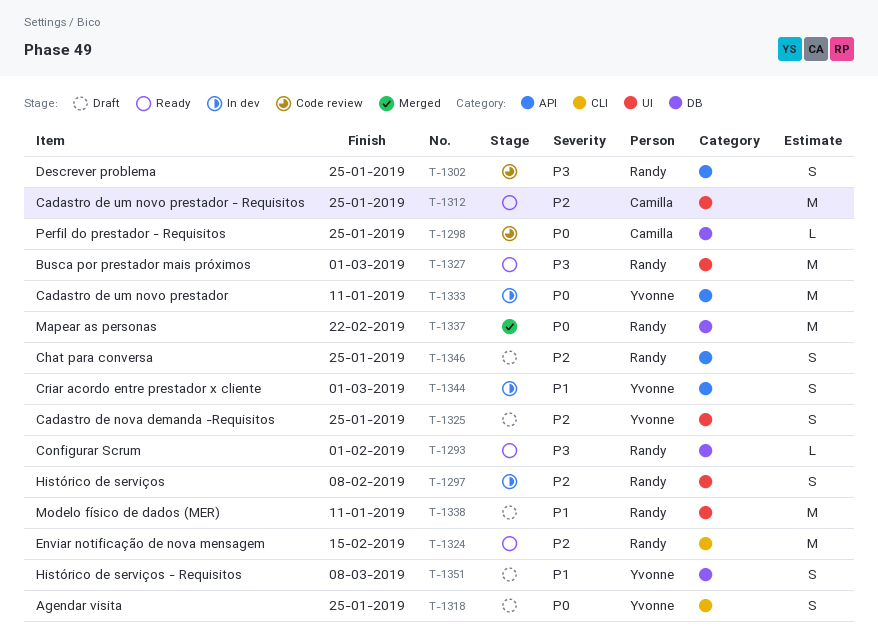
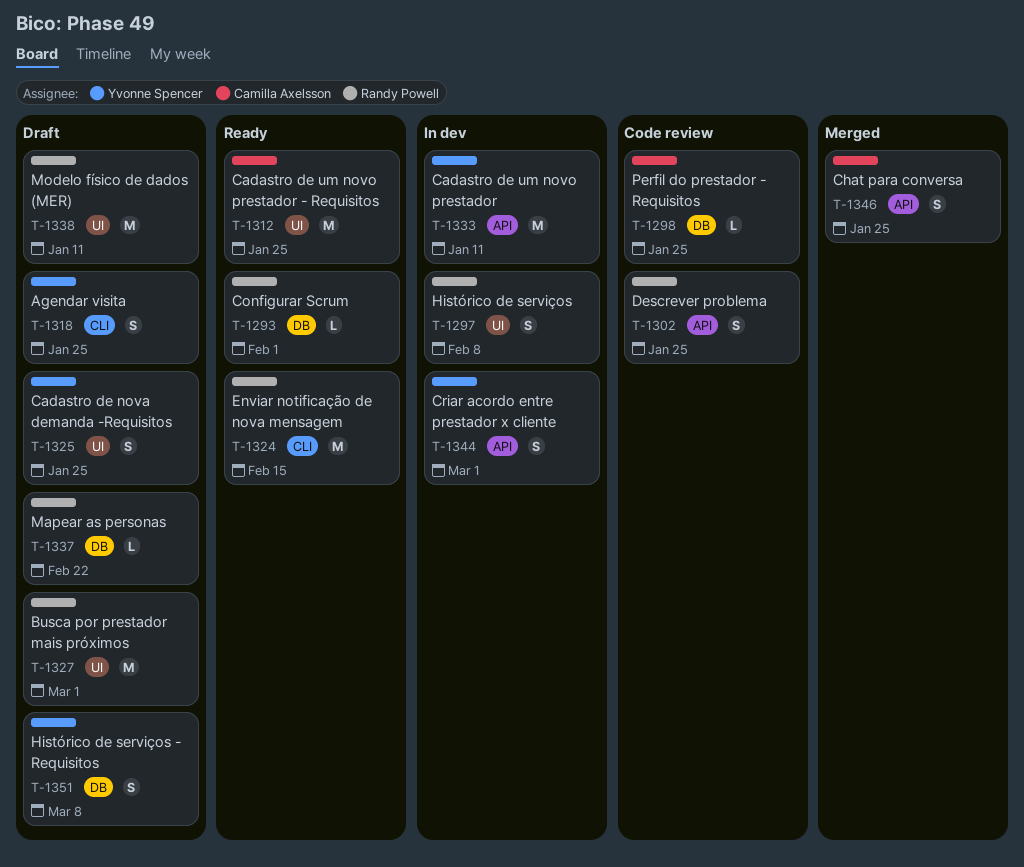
T-1327, status: Ready -> Draft
T-1337, status: Merged -> Draft
T-1337, estimate: M -> L
T-1346, status: Draft -> Merged
T-1346, owner: Randy Powell -> Camilla Axelsson

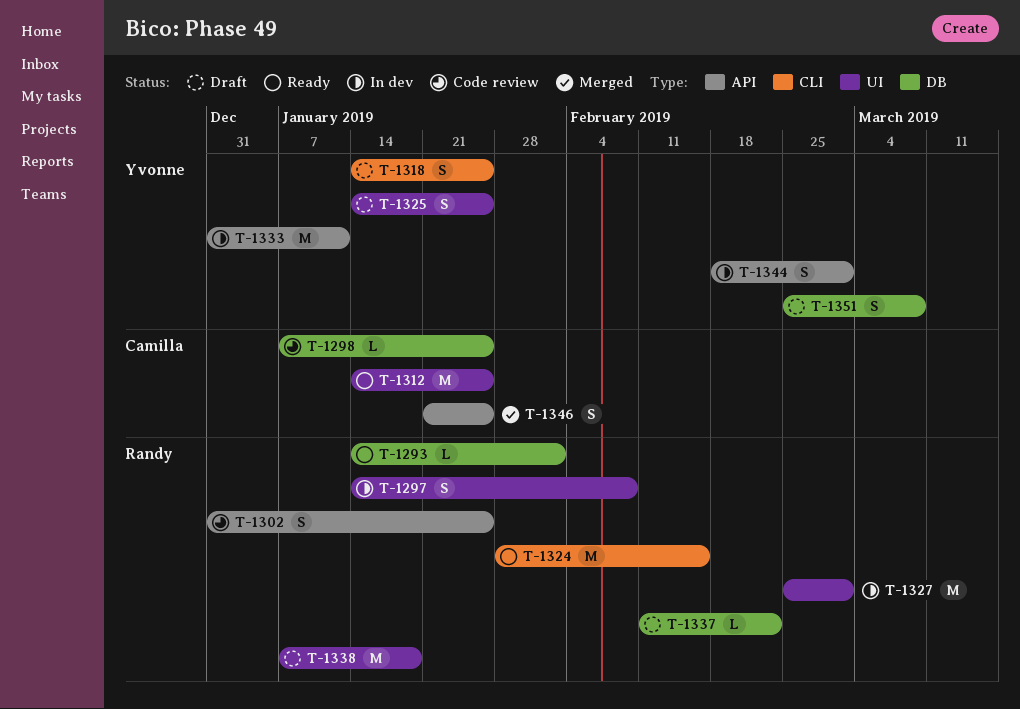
T-1327, status: Draft -> In dev
T-1338, due: Jan 11 -> Jan 18

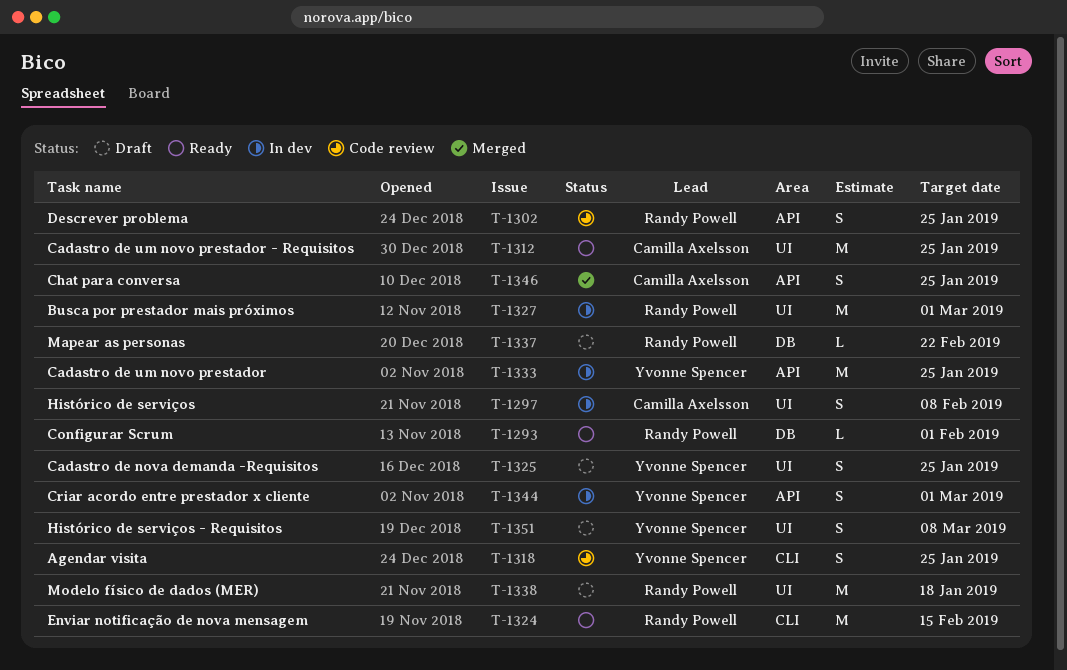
T-1297, owner: Randy Powell -> Camilla Axelsson
T-1298: present -> none
T-1318, status: Draft -> Code review
T-1333, due: Jan 11 -> Jan 25
T-1351, label: DB -> UI

